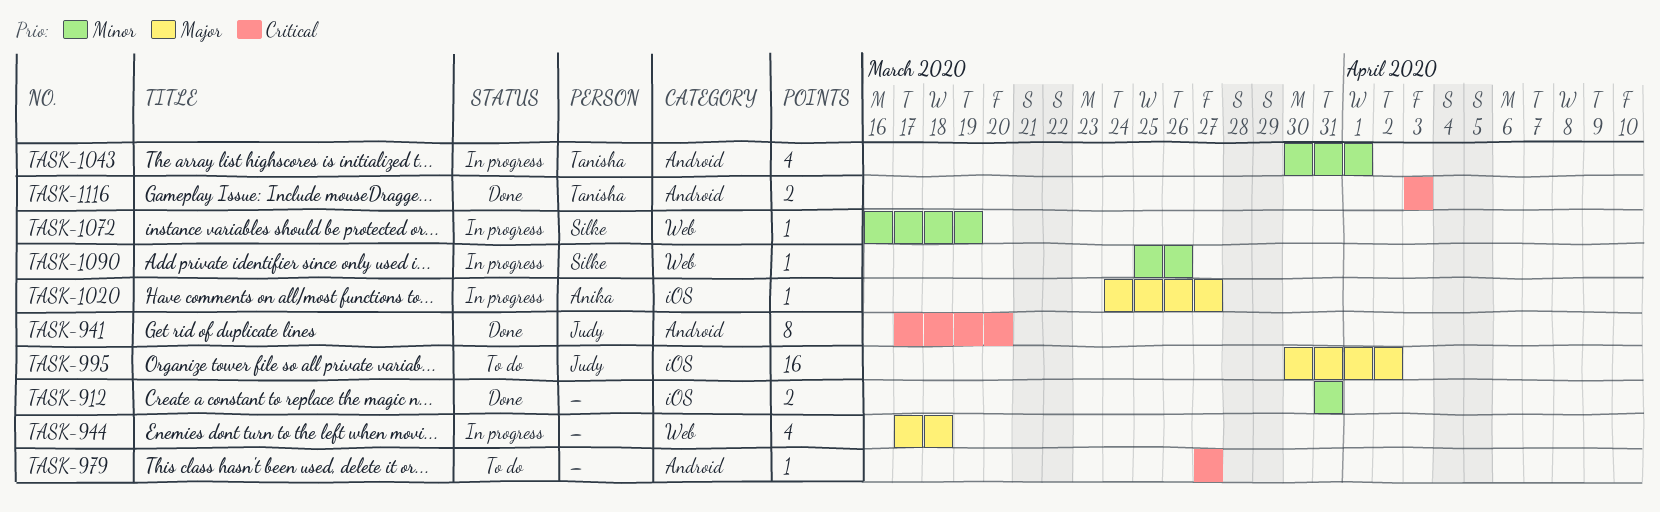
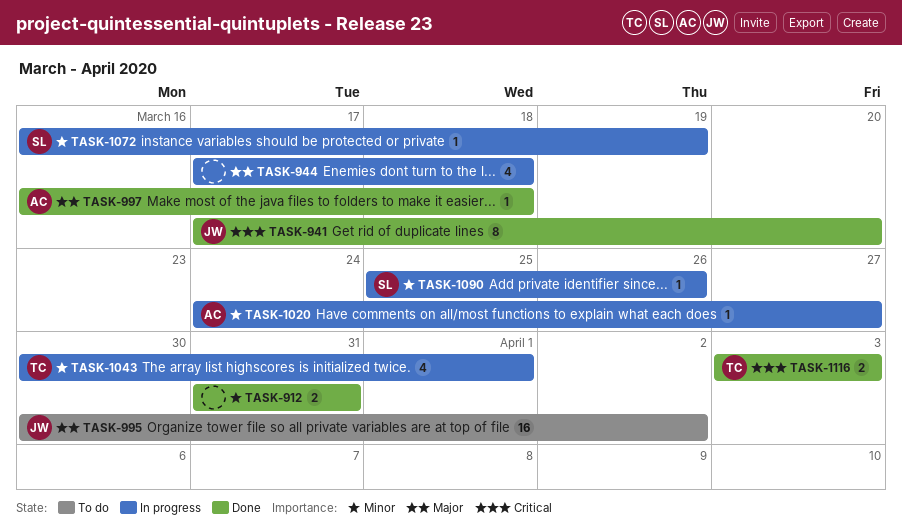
TASK-979: present -> none
TASK-997: none -> present
TASK-1020, priority: Major -> Minor

